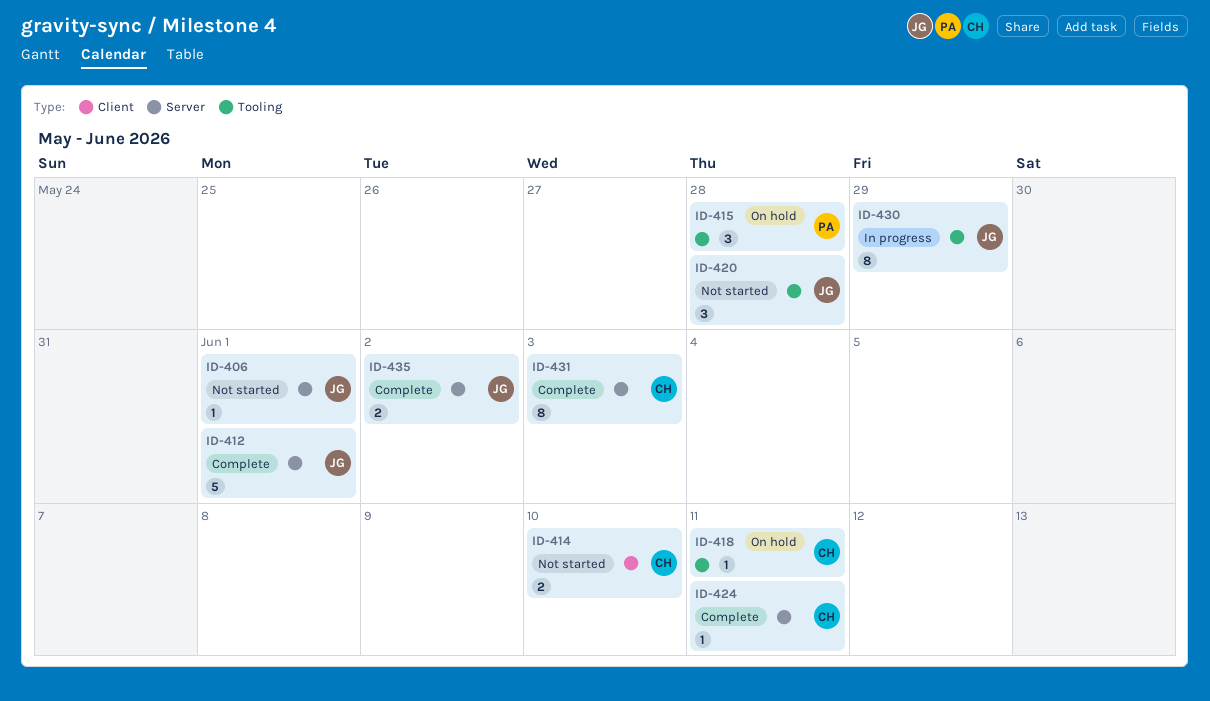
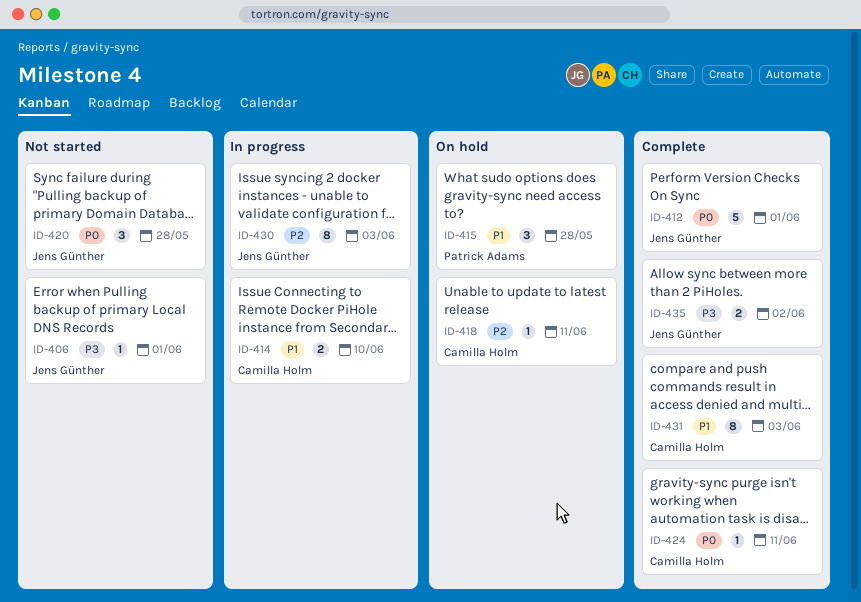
ID-414, status: Not started -> In progress
ID-430, due: May 29 -> Jun 3

